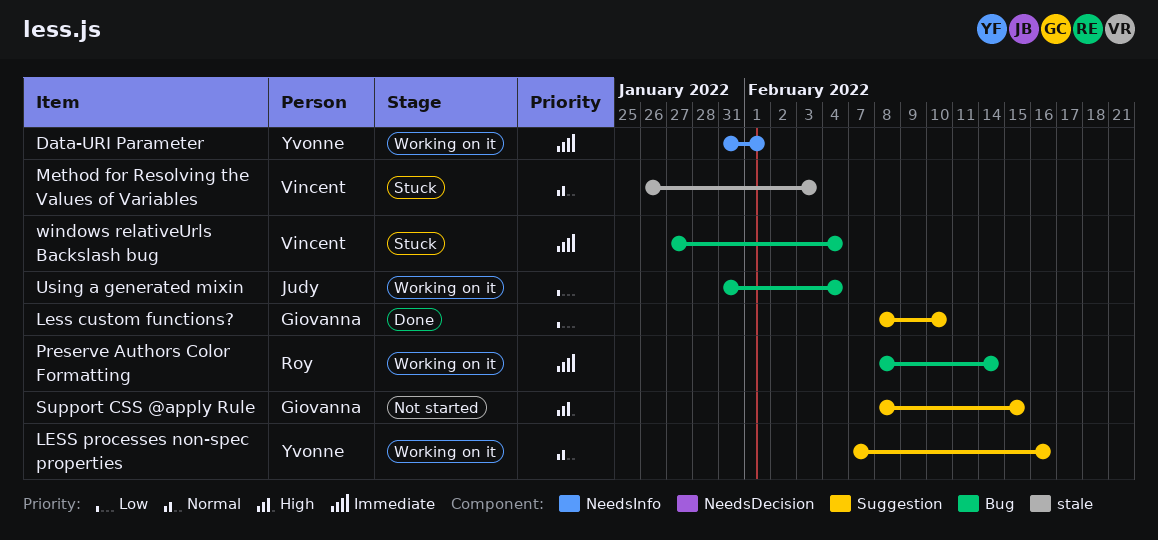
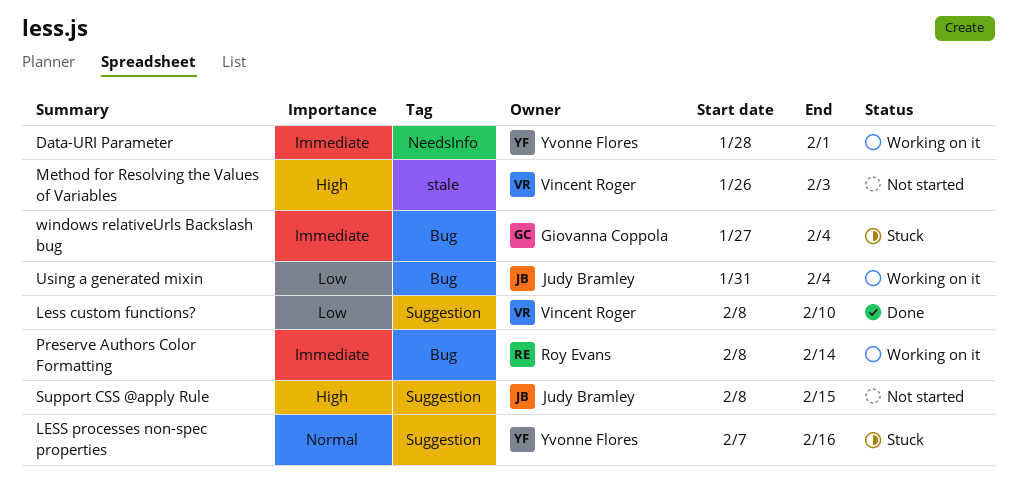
Data-URI Parameter, start: Jan 31 -> Jan 28
Less custom functions?, owner: Giovanna Coppola -> Vincent Roger
LESS processes non-spec properties, status: Working on it -> Stuck
Method for Resolving the Values of Variables, status: Stuck -> Not started
Method for Resolving the Values of Variables, priority: Normal -> High
Support CSS @apply Rule, owner: Giovanna Coppola -> Judy Bramley
windows relativeUrls Backslash bug, owner: Vincent Roger -> Giovanna Coppola

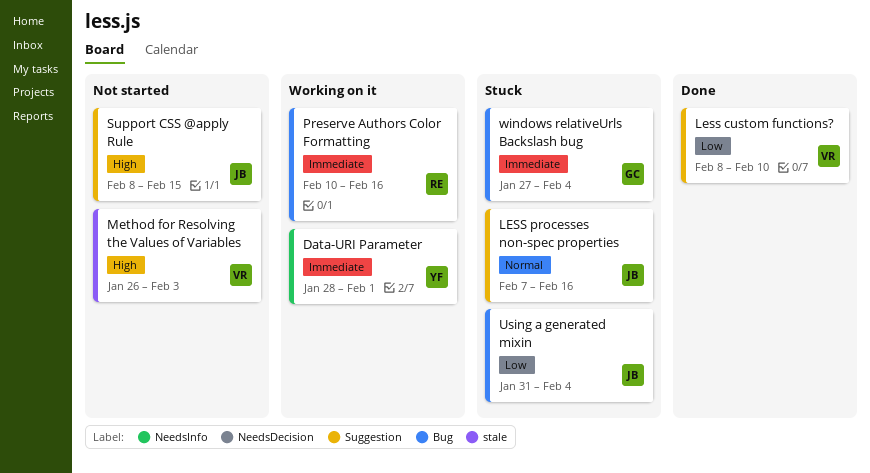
LESS processes non-spec properties, owner: Yvonne Flores -> Judy Bramley
Preserve Authors Color Formatting, start: Feb 8 -> Feb 10
Preserve Authors Color Formatting, due: Feb 14 -> Feb 16
Using a generated mixin, status: Working on it -> Stuck

